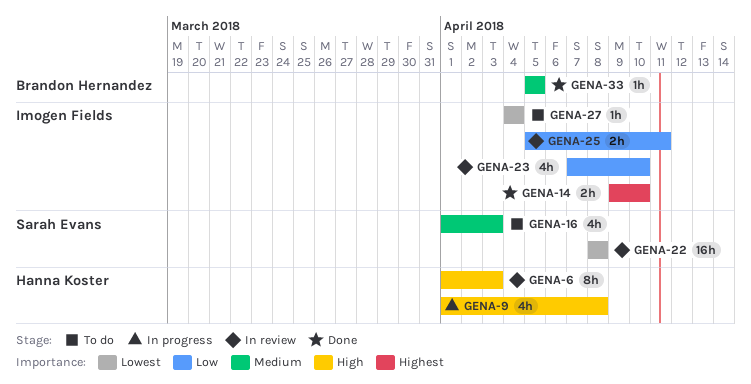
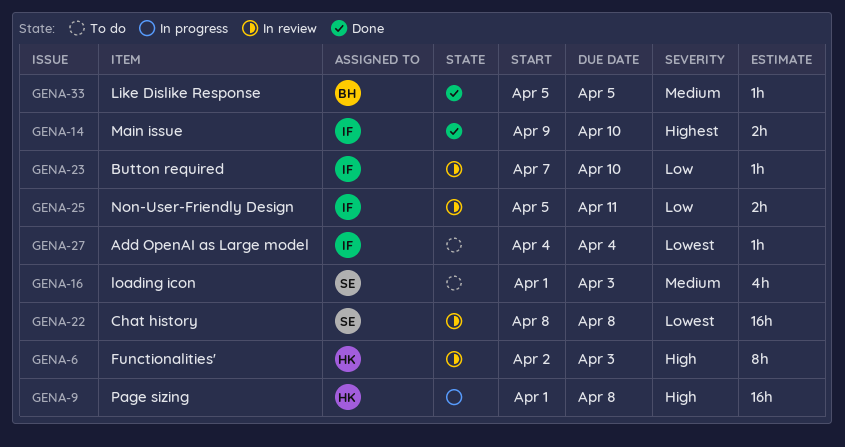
GENA-6, start: Apr 1 -> Apr 2
GENA-9, estimate: 4h -> 16h
GENA-23, estimate: 4h -> 1h

